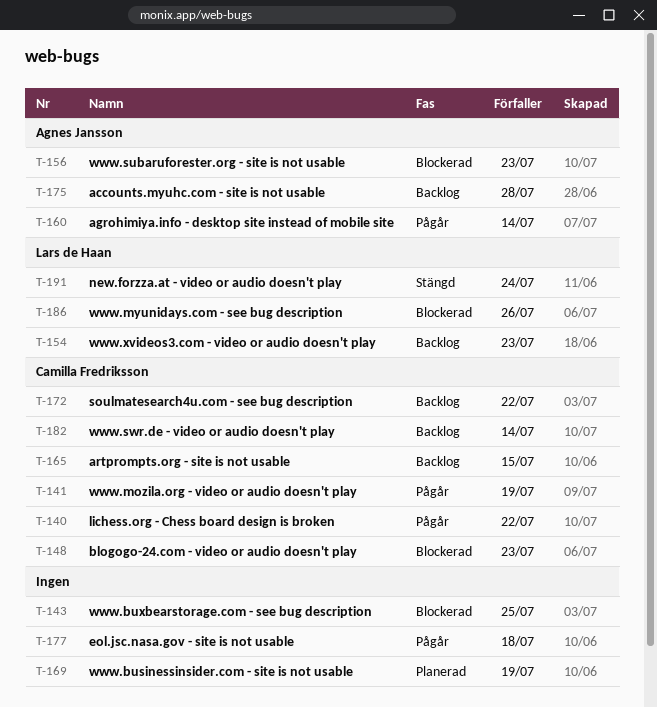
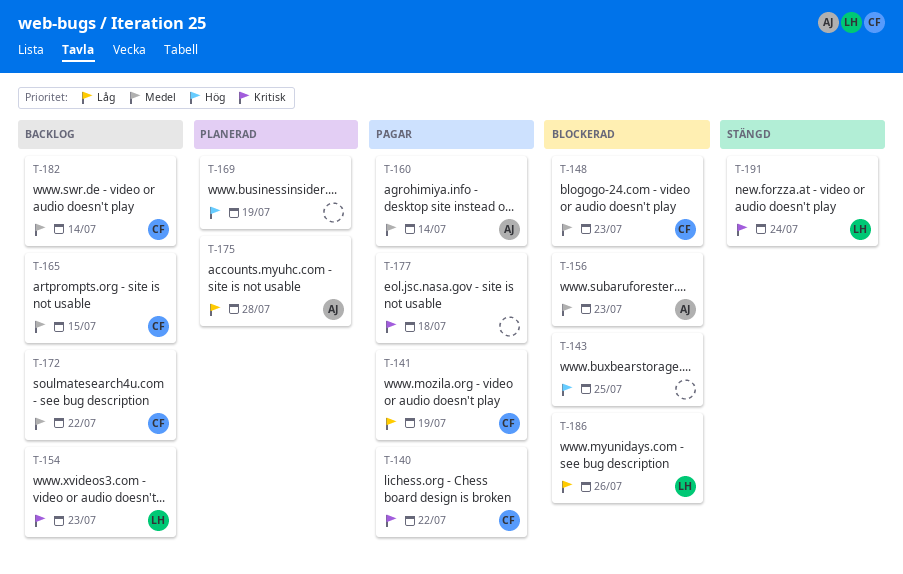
T-175, status: Backlog -> Planerad

